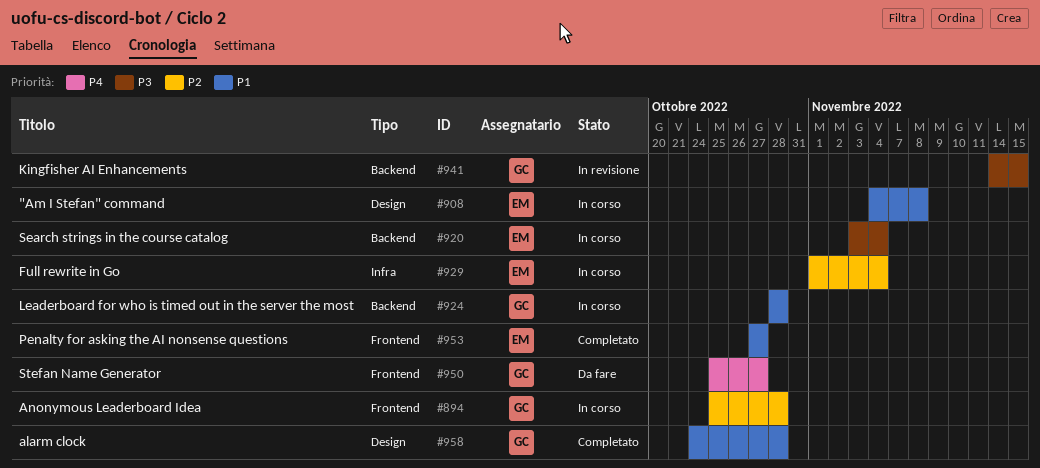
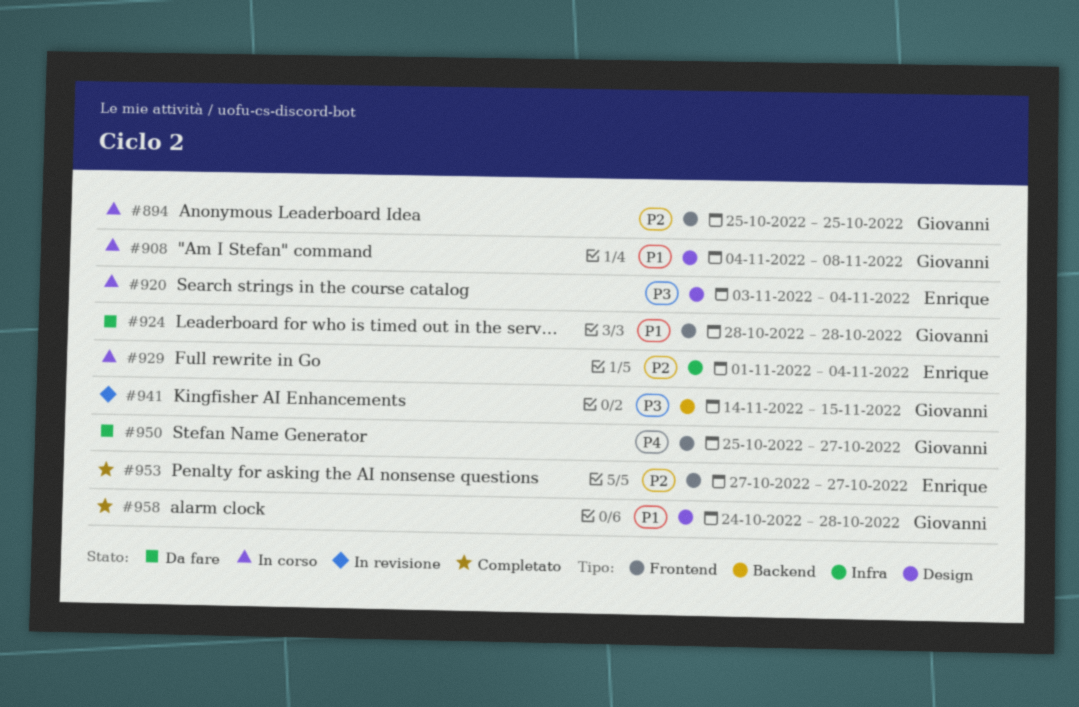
#894, due: Oct 28 -> Oct 25
#908, owner: Enrique -> Giovanni
#920, label: Backend -> Design
#924, status: In corso -> Da fare
#924, label: Backend -> Frontend
#953, priority: P1 -> P2

